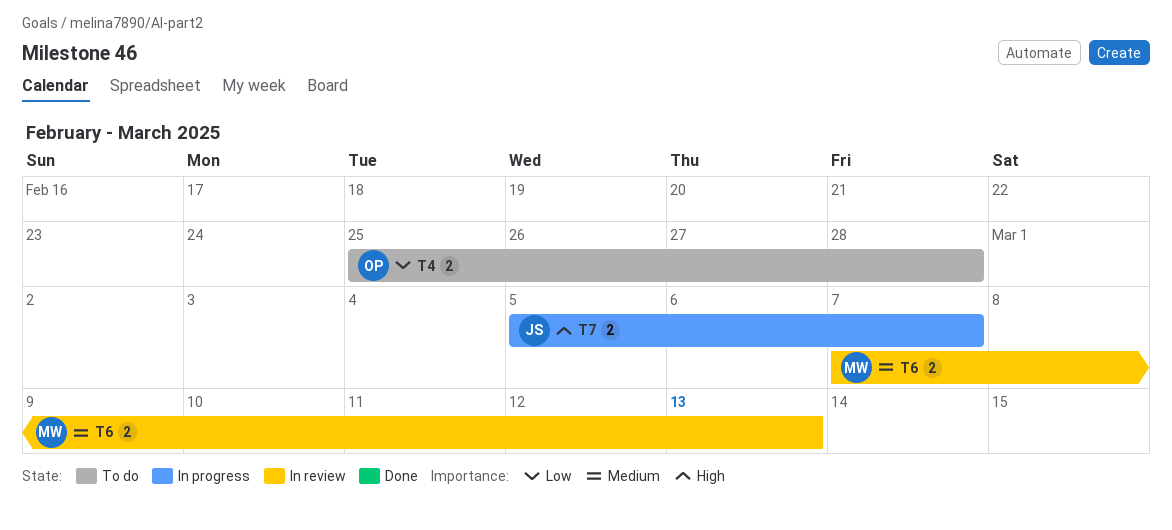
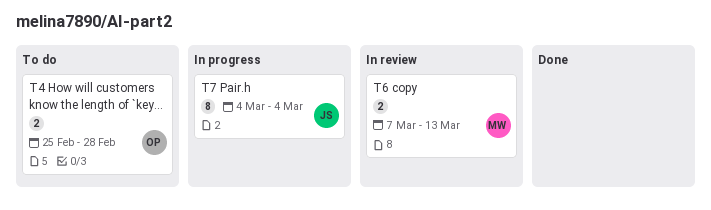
T7, estimate: 2 -> 8
T7, start: Mar 5 -> Mar 4
T7, due: Mar 7 -> Mar 4

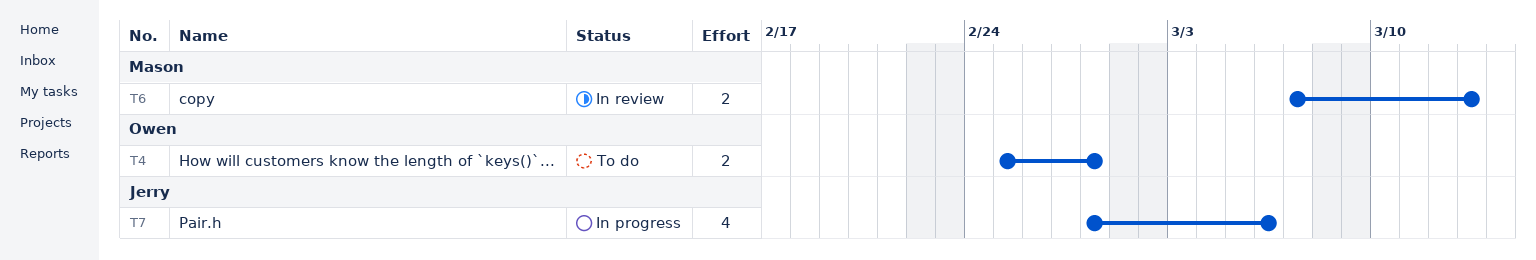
T7, estimate: 8 -> 4
T7, start: Mar 4 -> Feb 28
T7, due: Mar 4 -> Mar 6

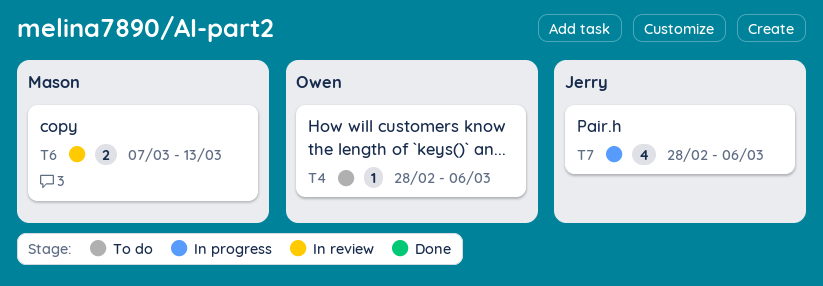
T4, estimate: 2 -> 1
T4, start: Feb 25 -> Feb 28
T4, due: Feb 28 -> Mar 6

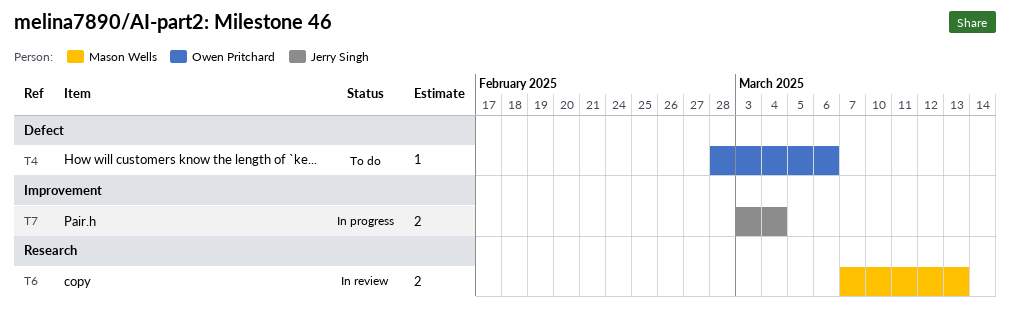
T7, estimate: 4 -> 2
T7, start: Feb 28 -> Mar 3
T7, due: Mar 6 -> Mar 4

